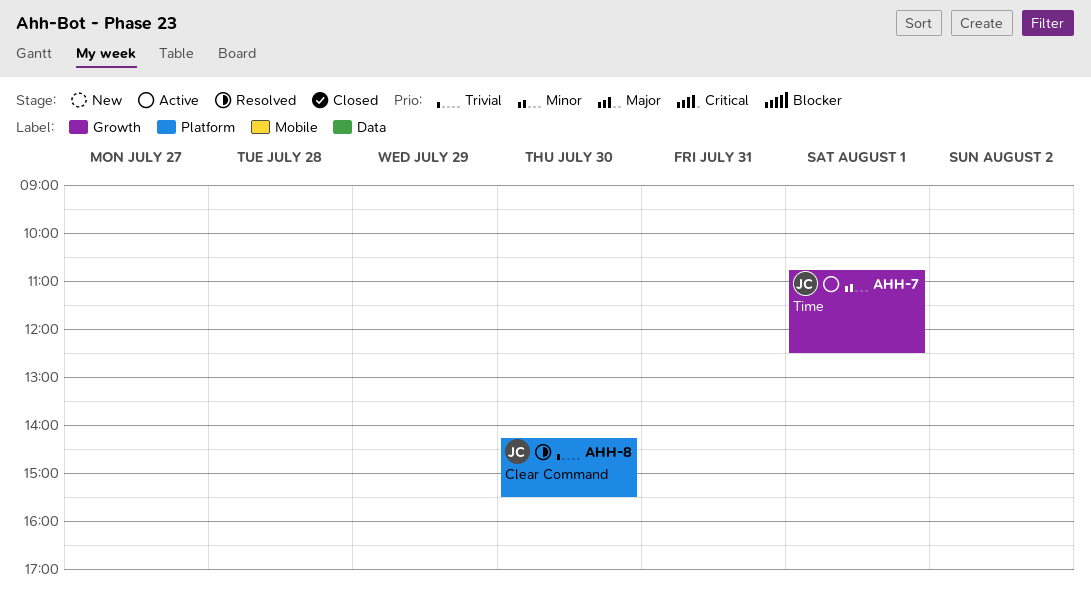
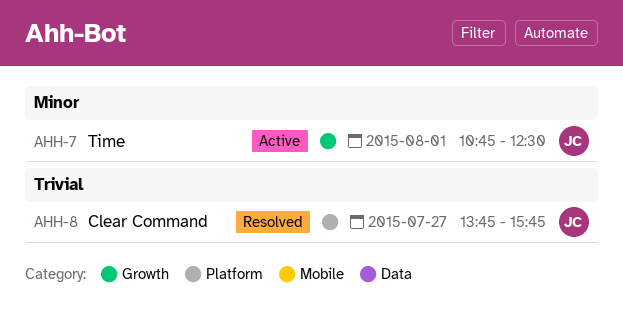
AHH-8, day: Jul 30 -> Jul 27
AHH-8, begins: 14:15 -> 13:45
AHH-8, ends: 15:30 -> 15:45

